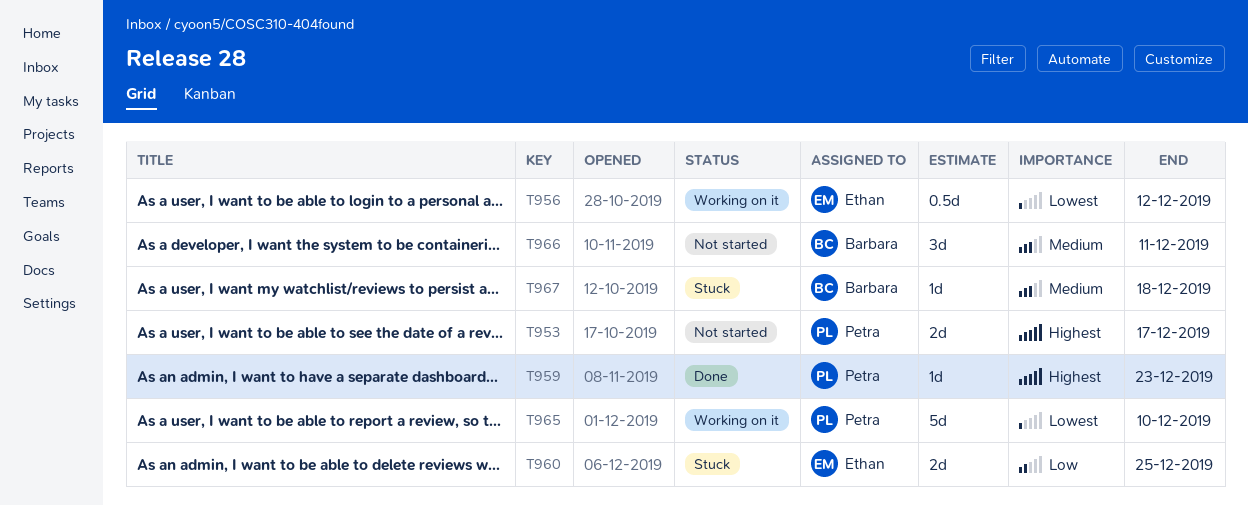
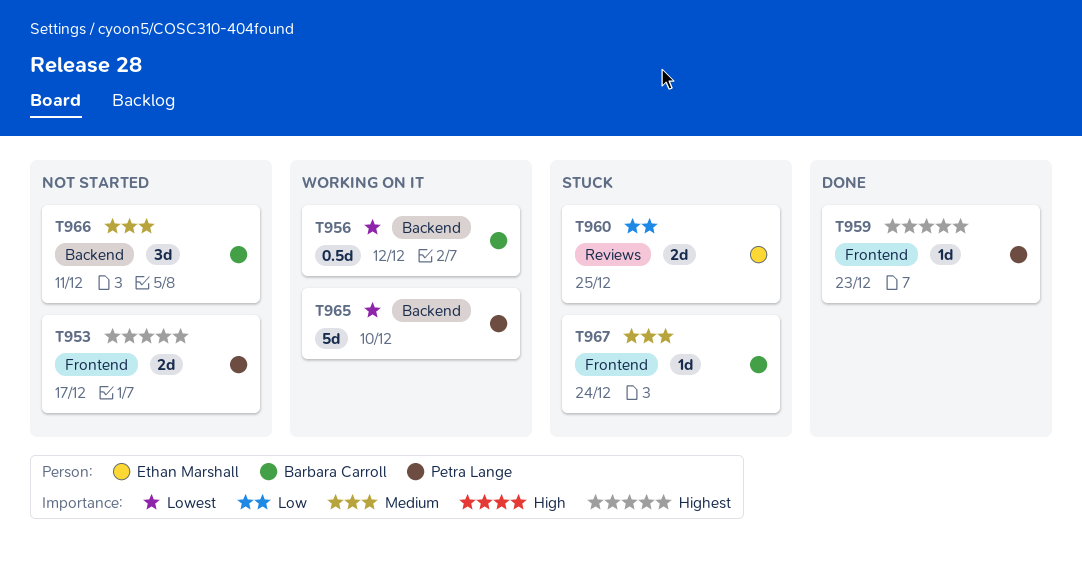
T956, owner: Ethan Marshall -> Barbara Carroll
T967, due: Dec 18 -> Dec 24

